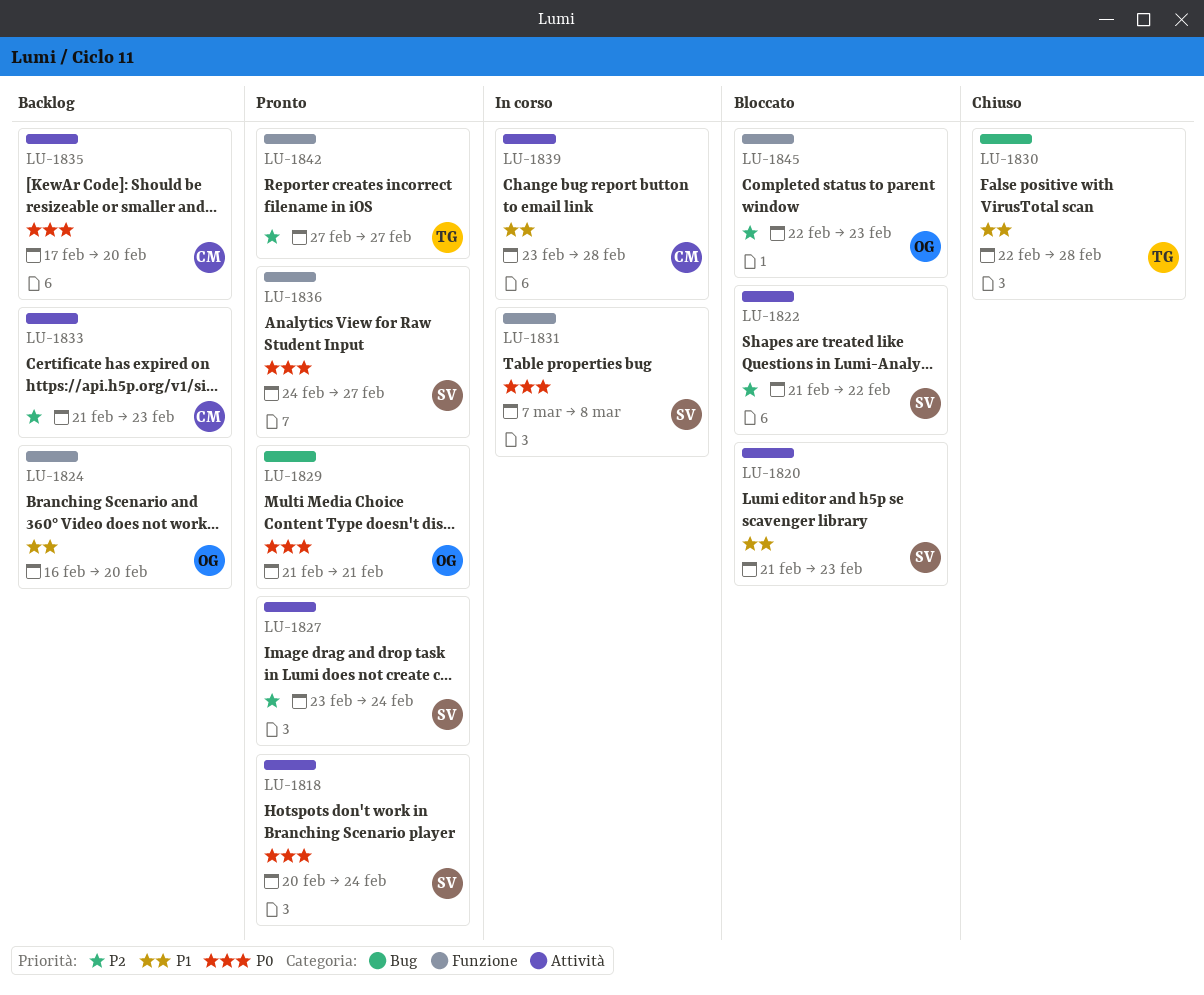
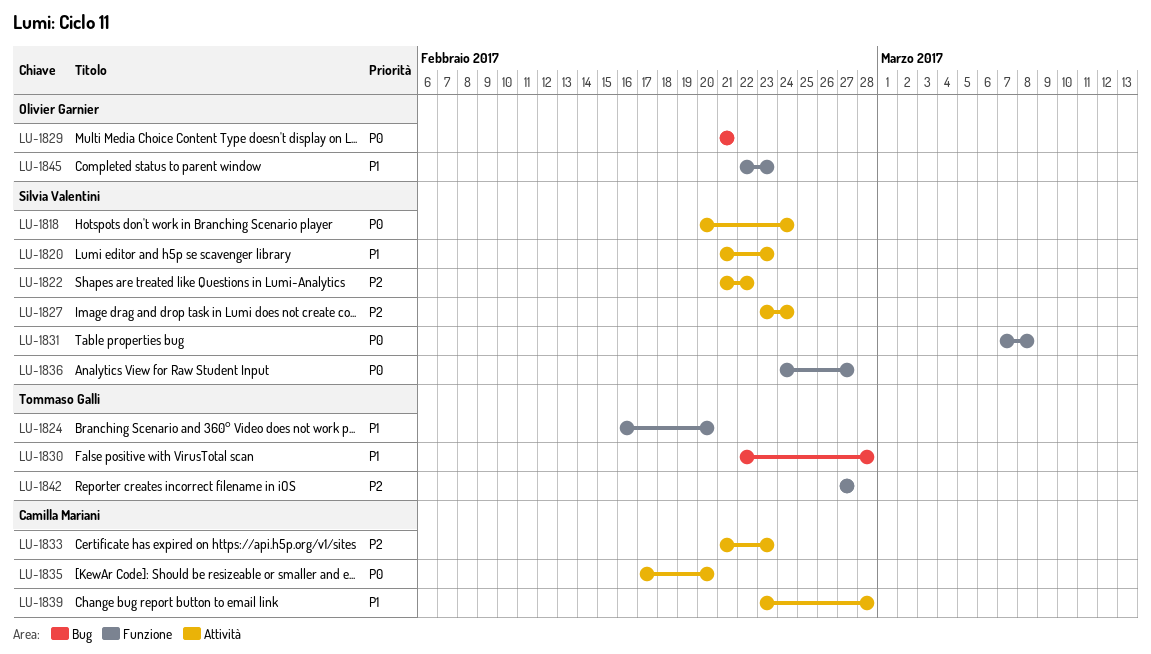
LU-1824, owner: Olivier Garnier -> Tommaso Galli
LU-1845, priority: P2 -> P1

